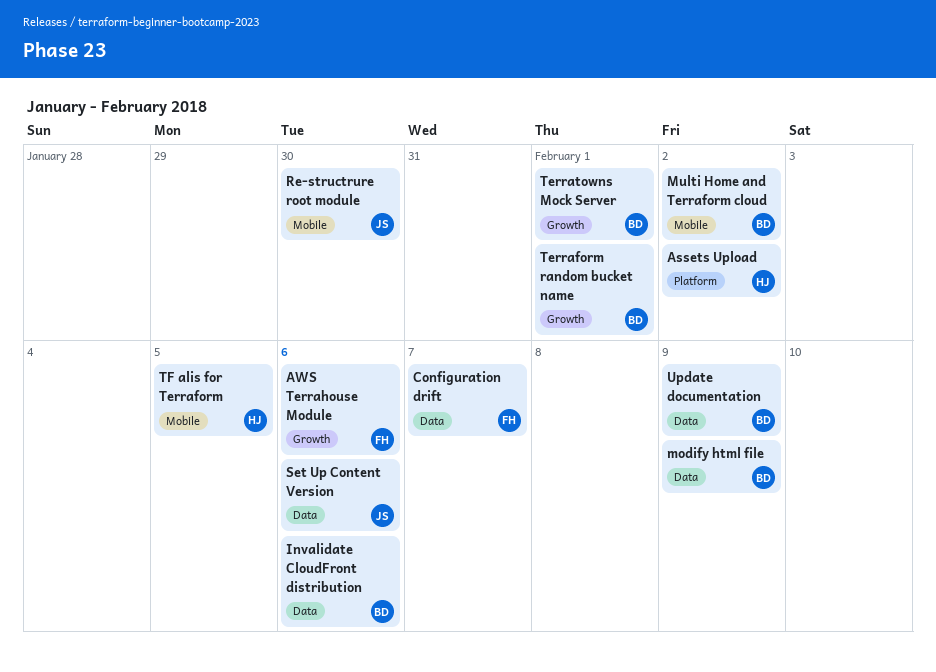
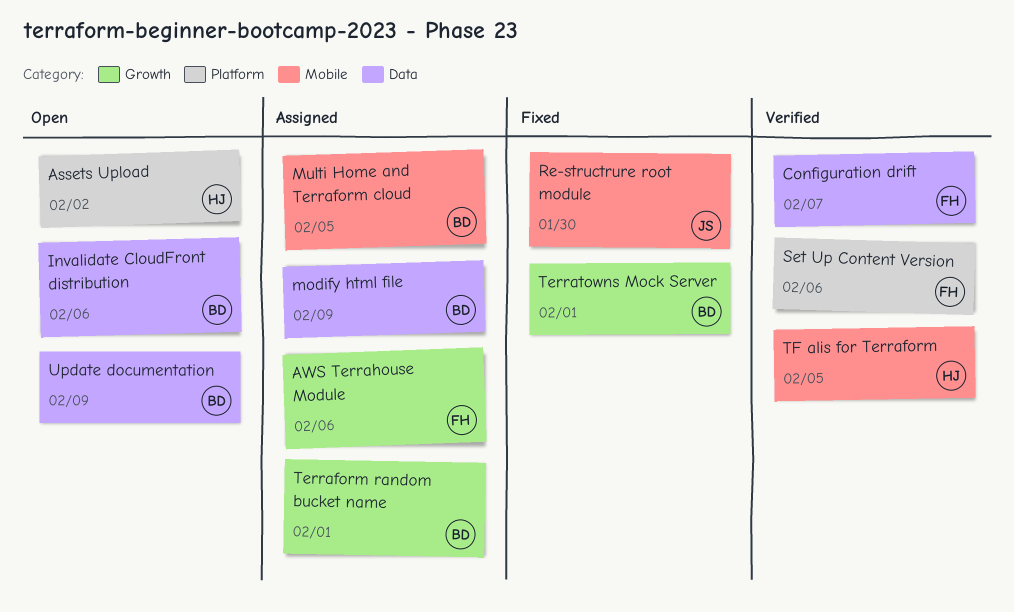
Multi Home and Terraform cloud, due: Feb 2 -> Feb 5
Set Up Content Version, owner: JS -> FH
Set Up Content Version, label: Data -> Platform

